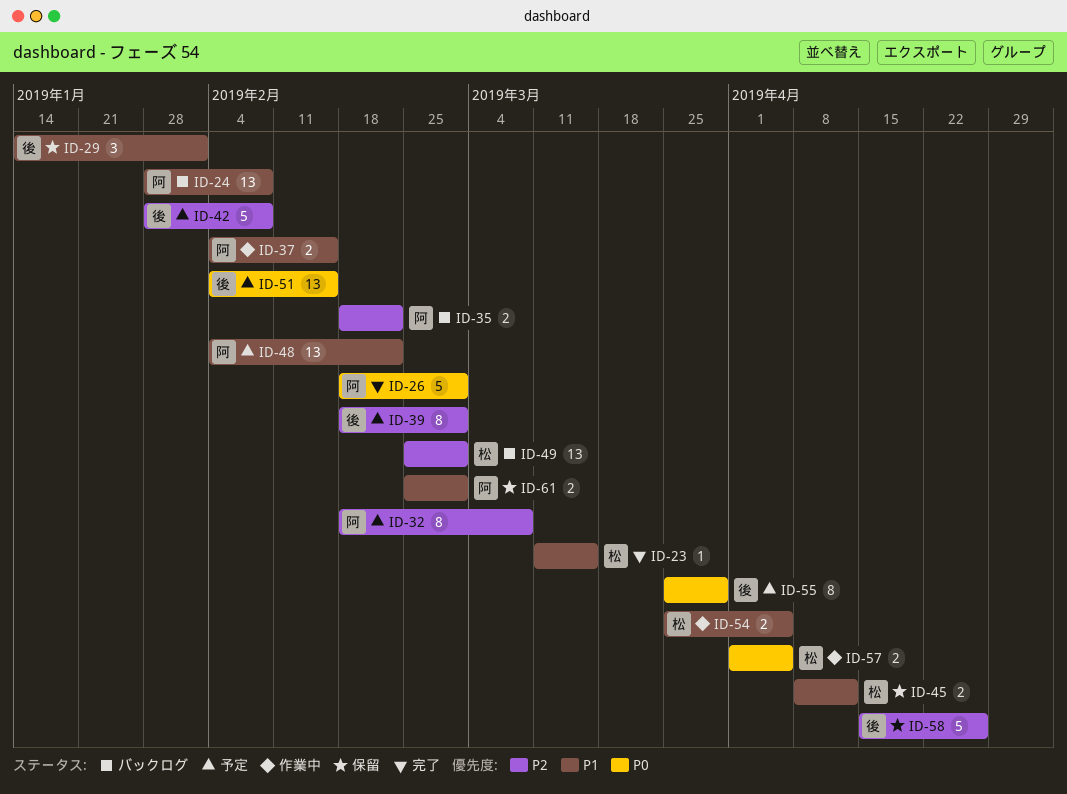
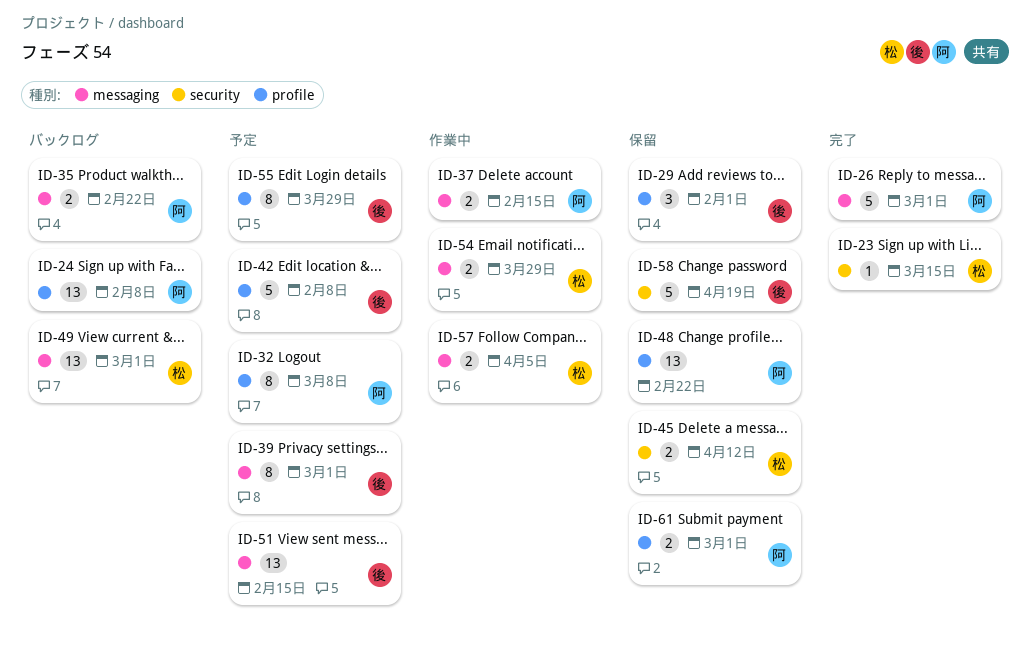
ID-48, status: 予定 -> 保留
ID-54, due: Apr 5 -> Mar 29
ID-58, due: Apr 26 -> Apr 19

